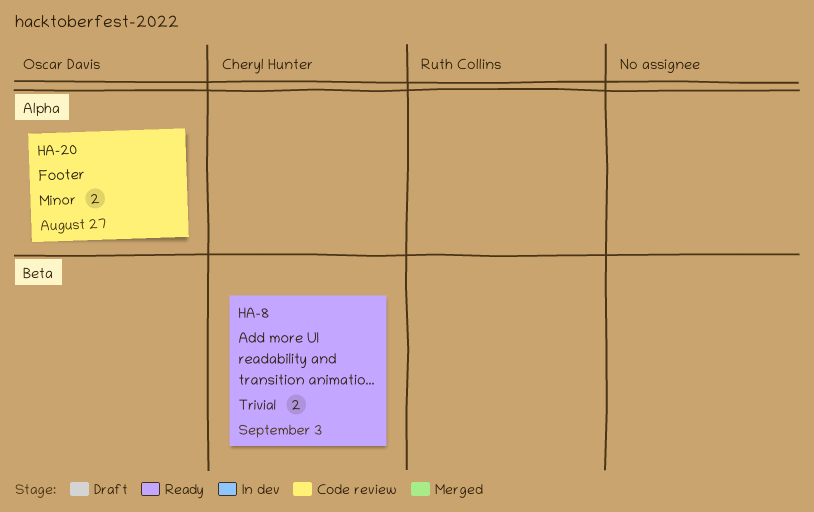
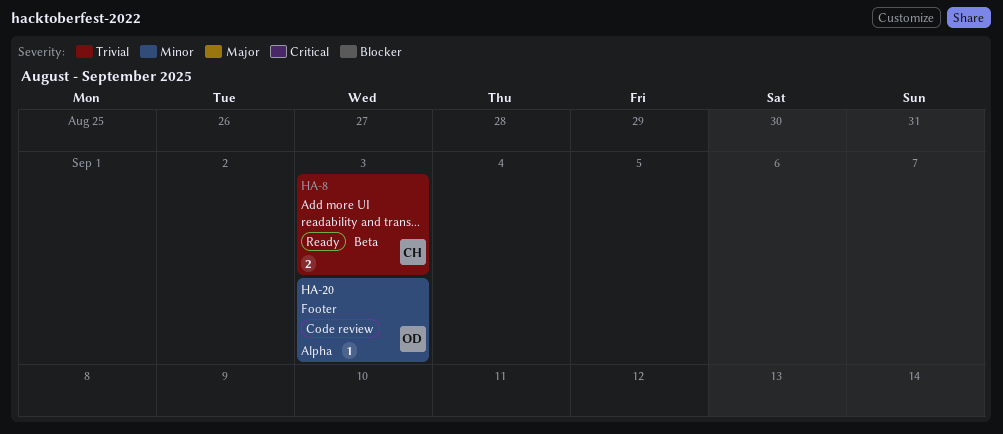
HA-20, estimate: 2 -> 1
HA-20, due: Aug 27 -> Sep 3

